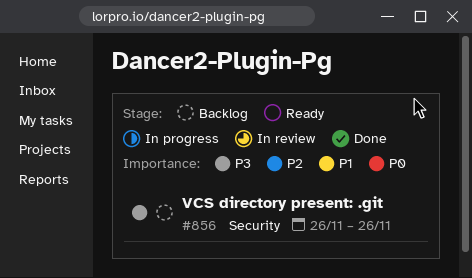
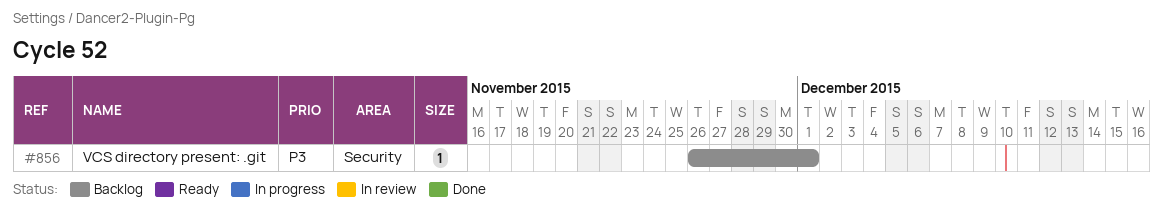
#856, due: Nov 26 -> Dec 1

